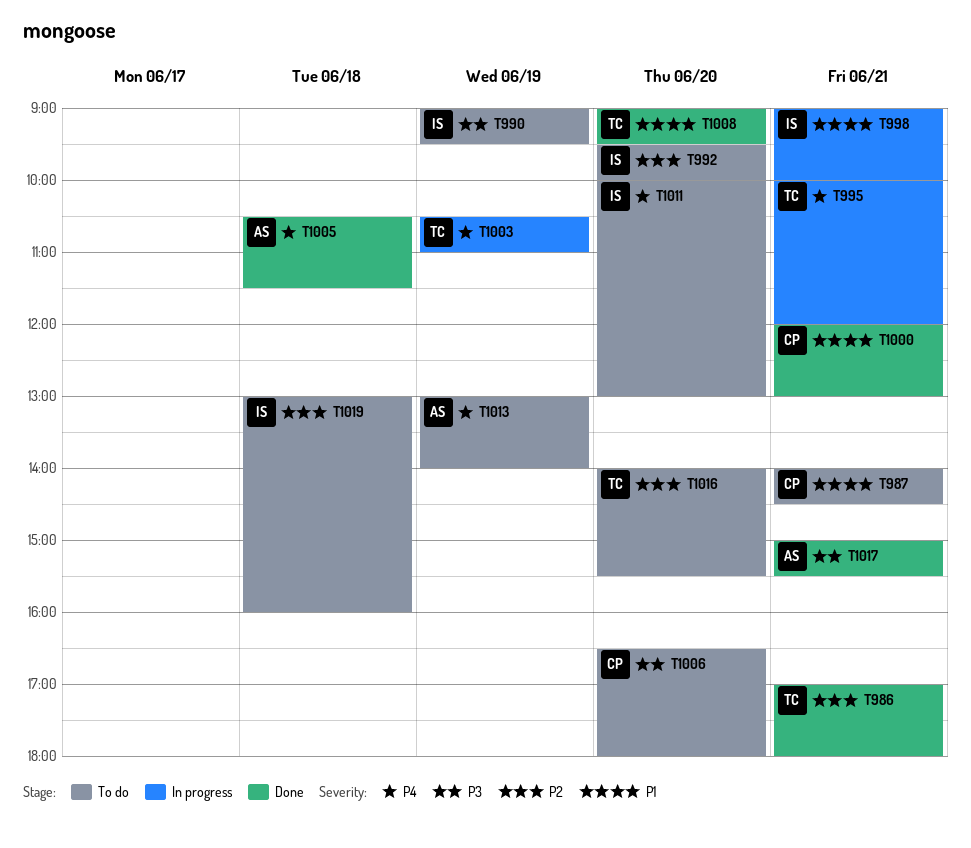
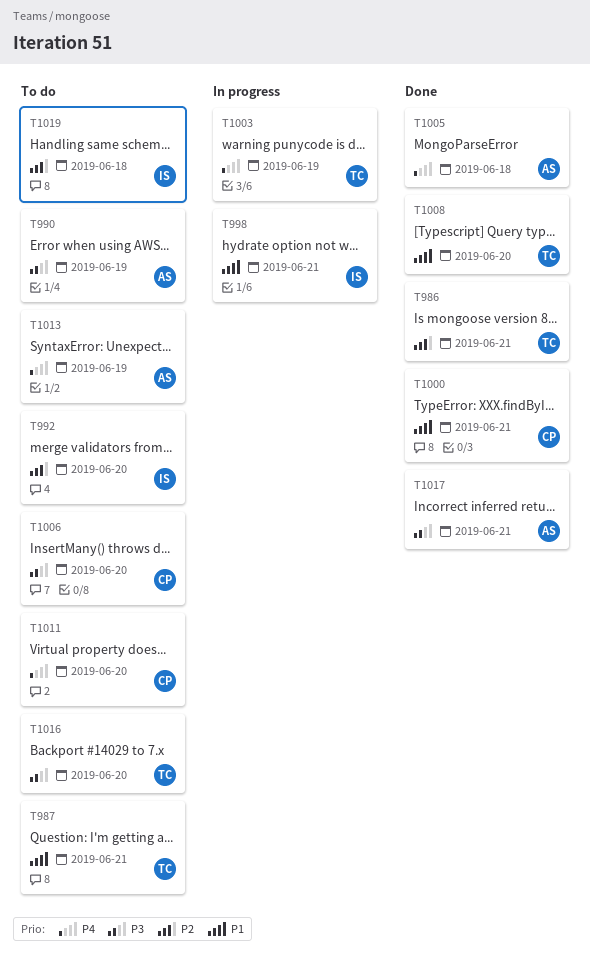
T987, owner: CP -> TC
T990, owner: IS -> AS
T995: present -> none
T1011, owner: IS -> CP
T1016, priority: P2 -> P3

